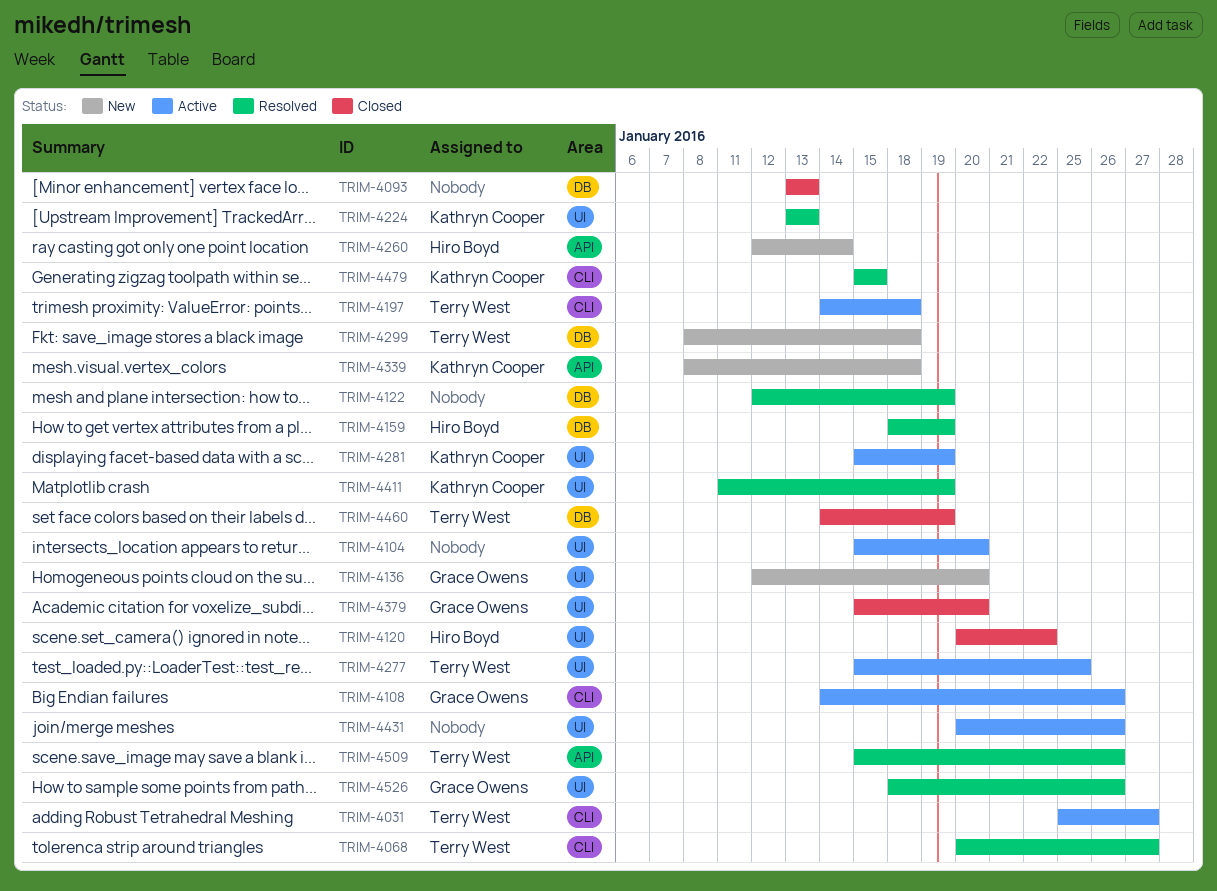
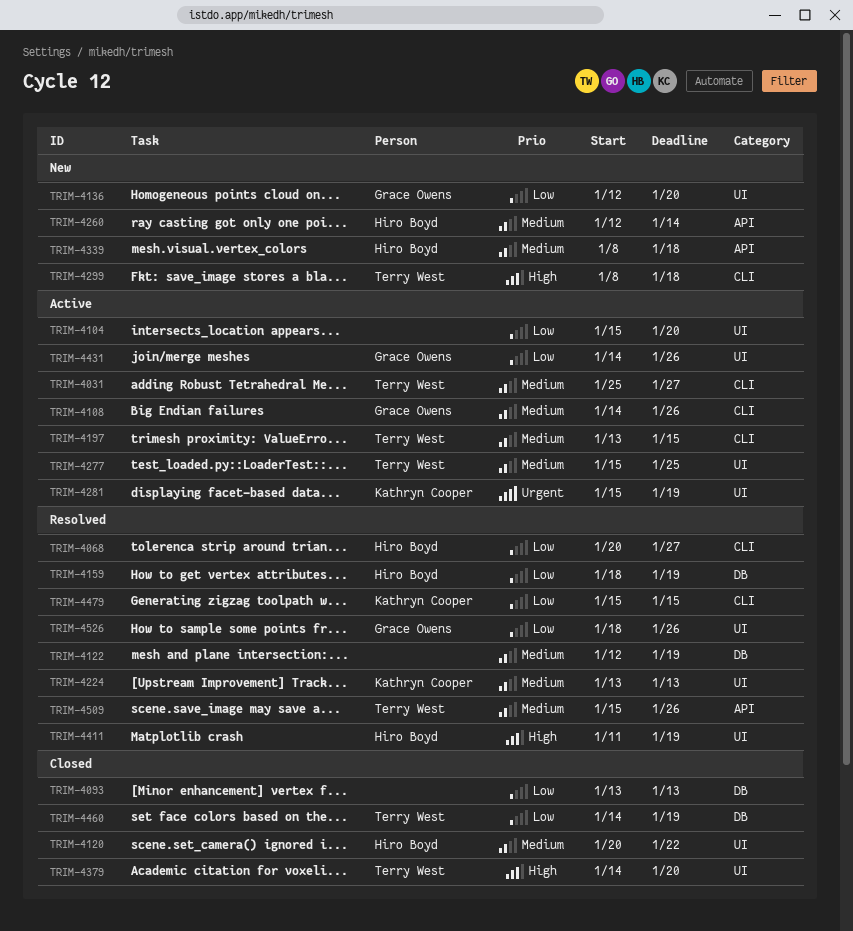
TRIM-4068, owner: Terry West -> Hiro Boyd
TRIM-4197, start: Jan 14 -> Jan 13
TRIM-4197, due: Jan 18 -> Jan 15
TRIM-4299, label: DB -> CLI
TRIM-4339, owner: Kathryn Cooper -> Hiro Boyd
TRIM-4379, owner: Grace Owens -> Terry West
TRIM-4379, start: Jan 15 -> Jan 14
TRIM-4411, owner: Kathryn Cooper -> Hiro Boyd
TRIM-4431, owner: none -> Grace Owens
TRIM-4431, start: Jan 20 -> Jan 14

